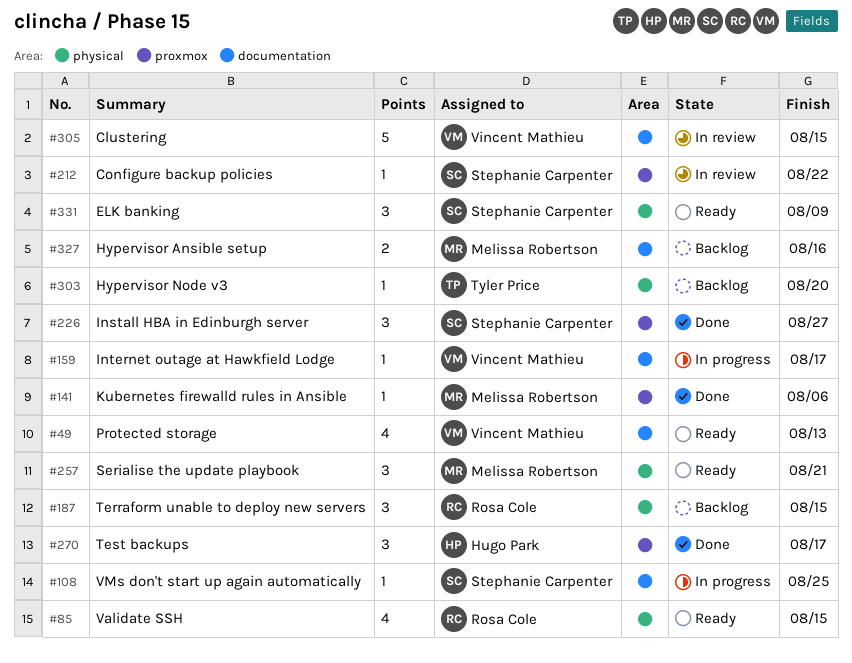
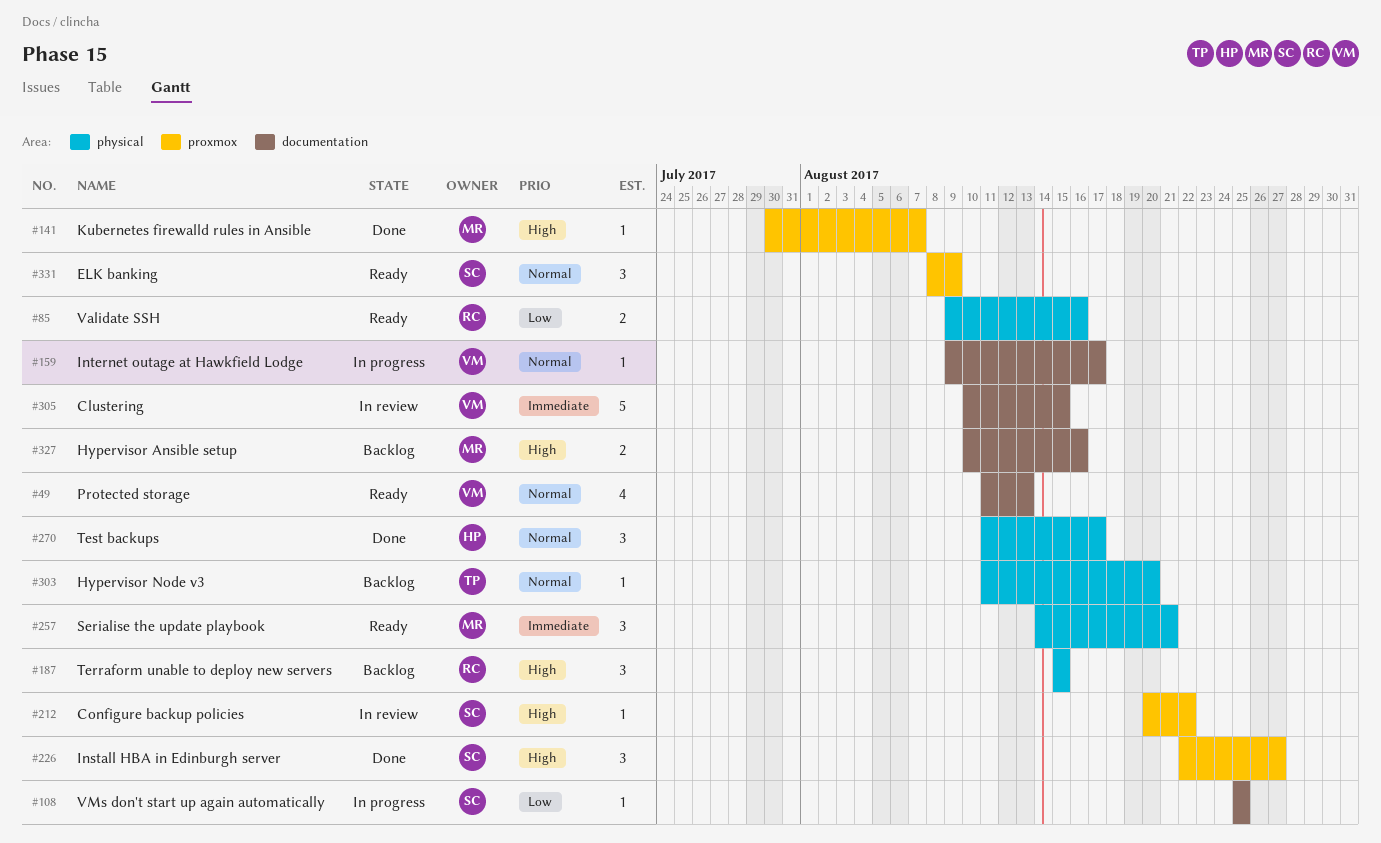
#85, estimate: 4 -> 2
#85, due: Aug 15 -> Aug 16
#141, due: Aug 6 -> Aug 7
#270, label: proxmox -> physical
#331, label: physical -> proxmox

